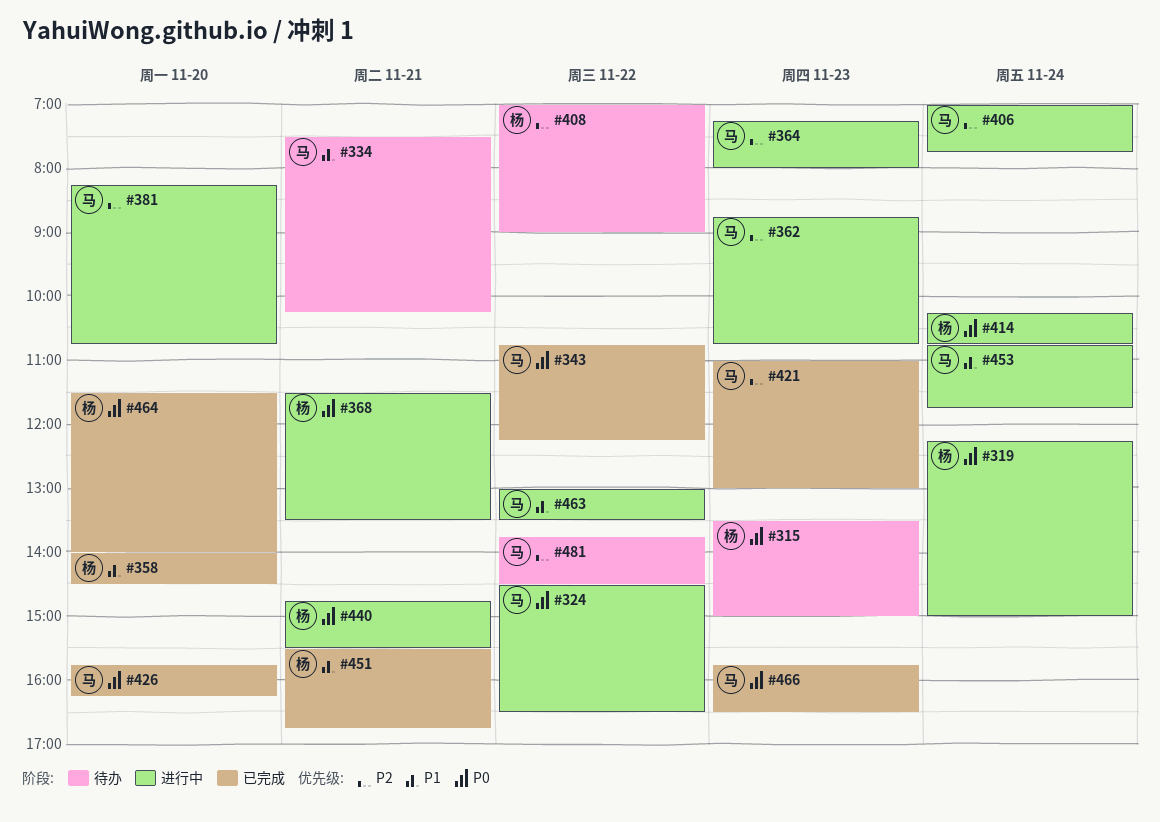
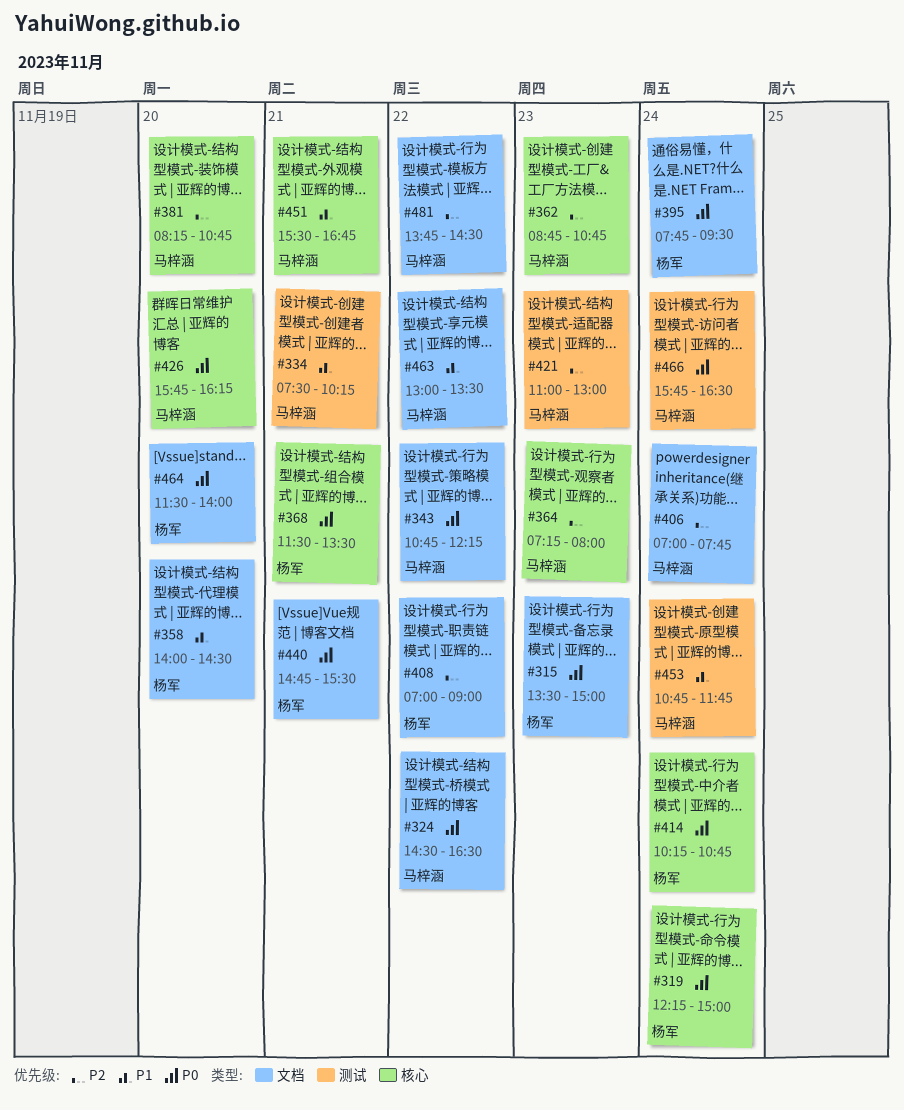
#395: none -> present
#451, owner: 杨军 -> 马梓涵
#466, day: Nov 23 -> Nov 24

